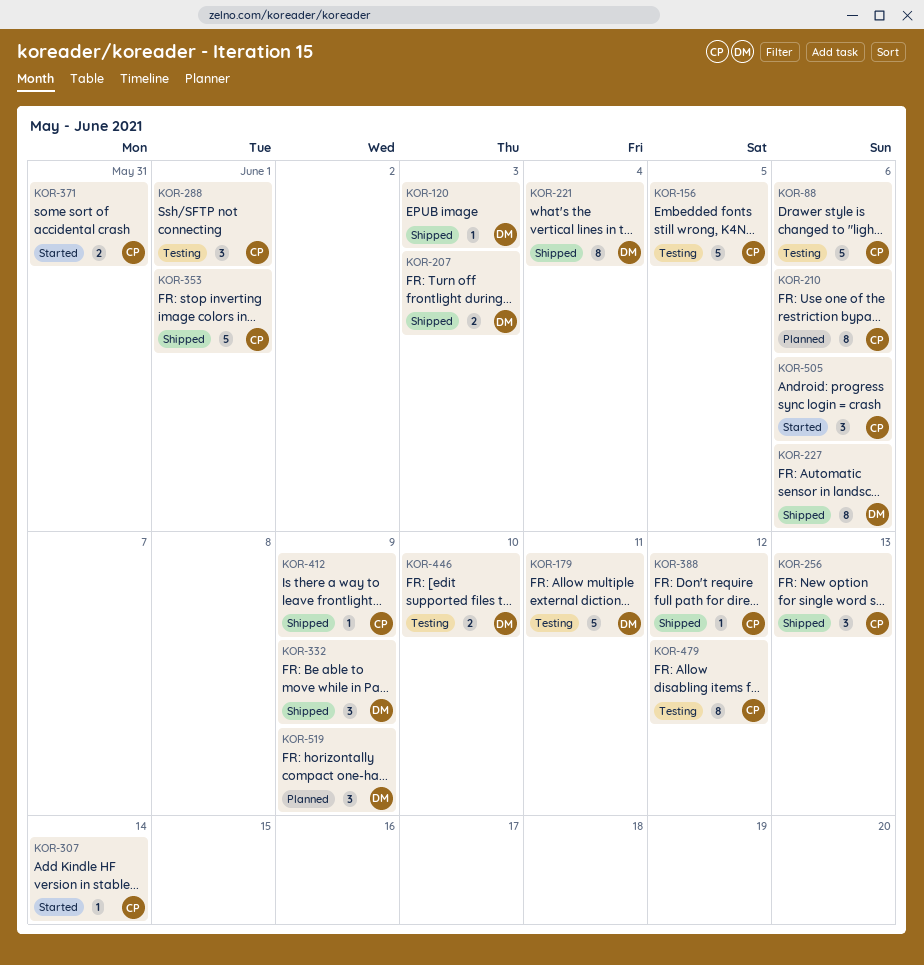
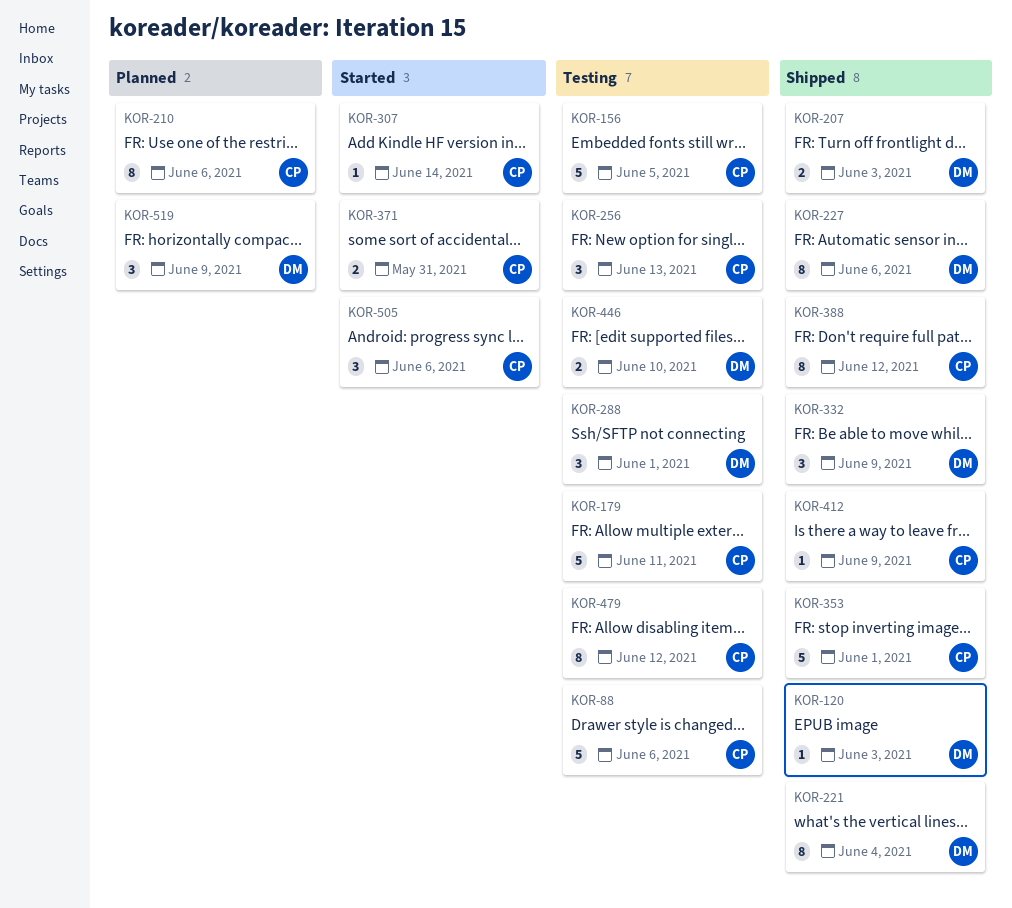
KOR-179, owner: DM -> CP
KOR-256, status: Shipped -> Testing
KOR-288, owner: CP -> DM
KOR-388, estimate: 1 -> 8

